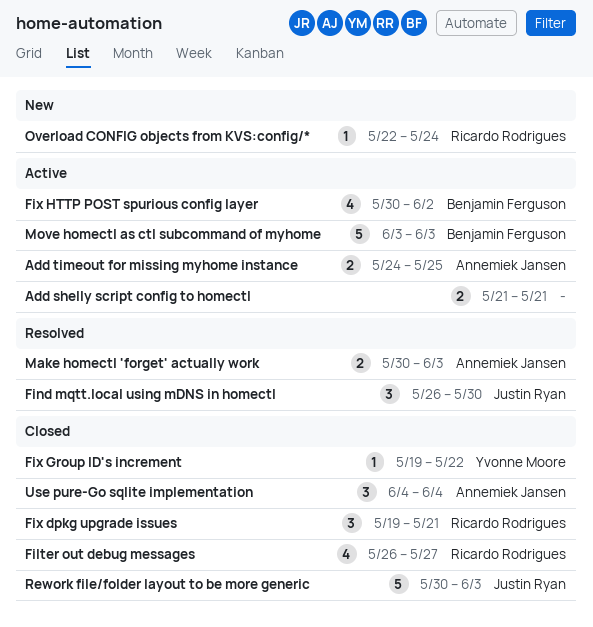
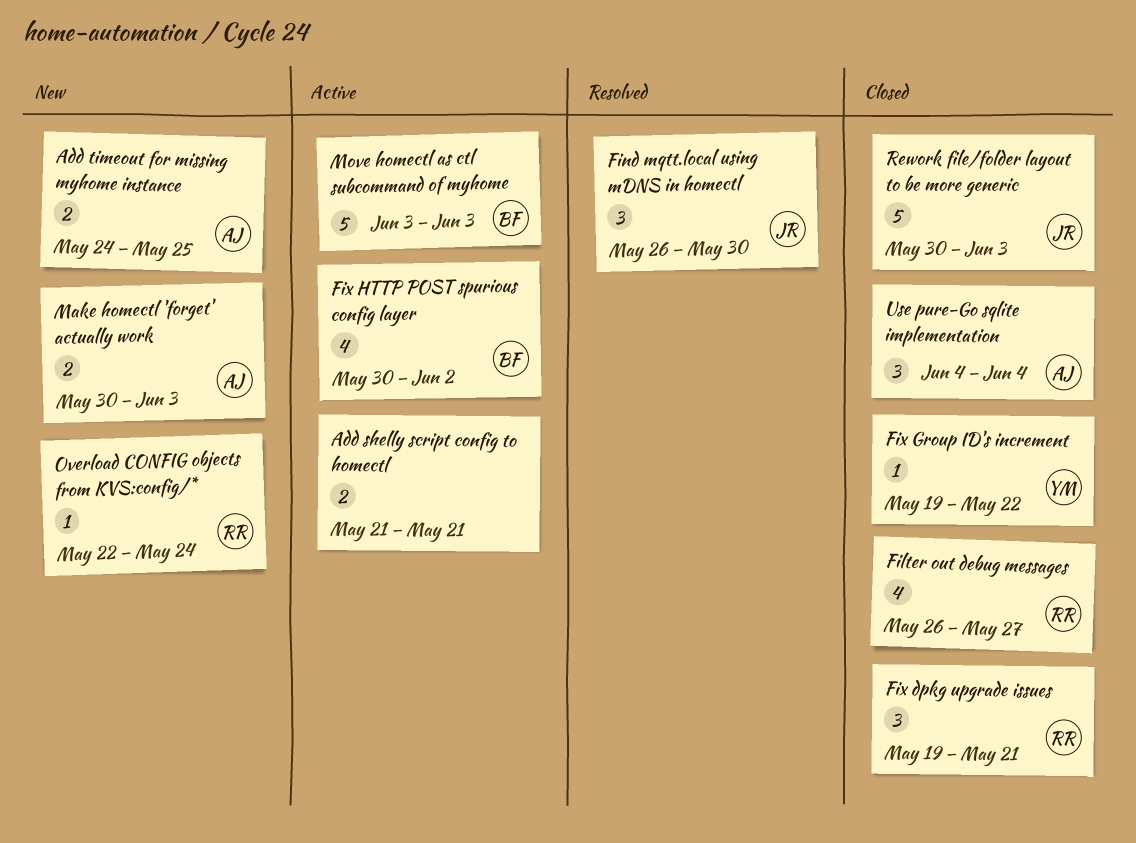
Add timeout for missing myhome instance, status: Active -> New
Make homectl 'forget' actually work, status: Resolved -> New

